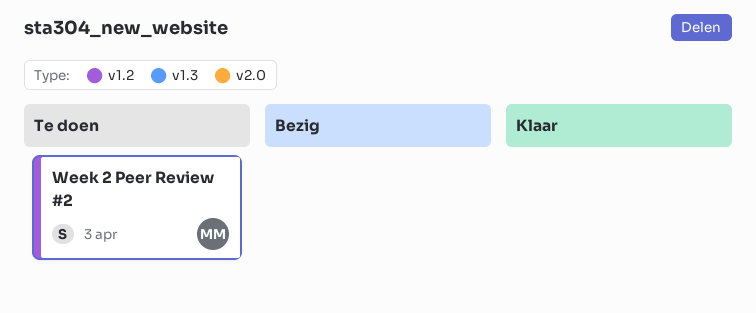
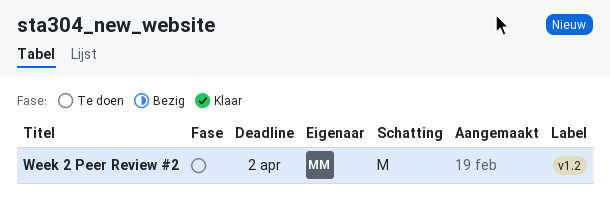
Week 2 Peer Review #2, estimate: S -> M
Week 2 Peer Review #2, due: Apr 3 -> Apr 2

